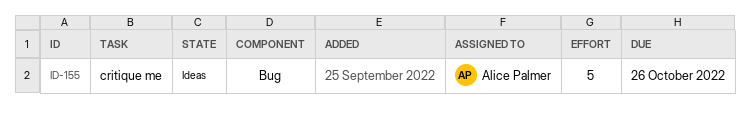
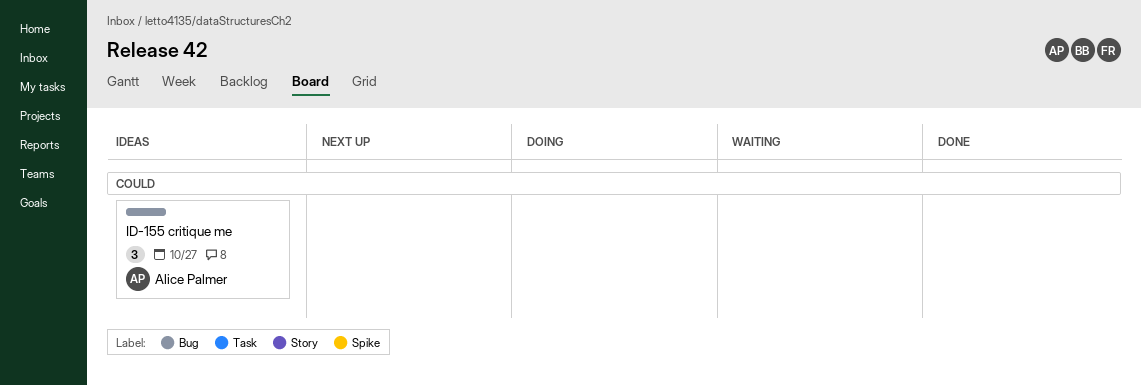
ID-155, estimate: 5 -> 3
ID-155, due: Oct 26 -> Oct 27

